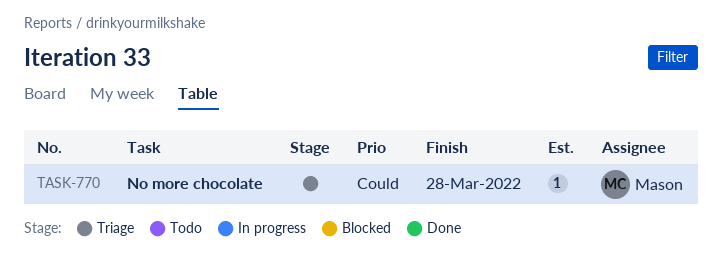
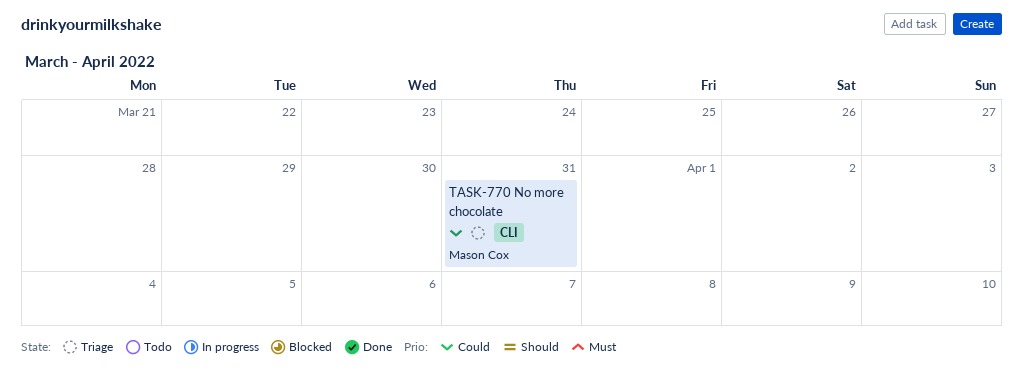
TASK-770, due: Mar 28 -> Mar 31

